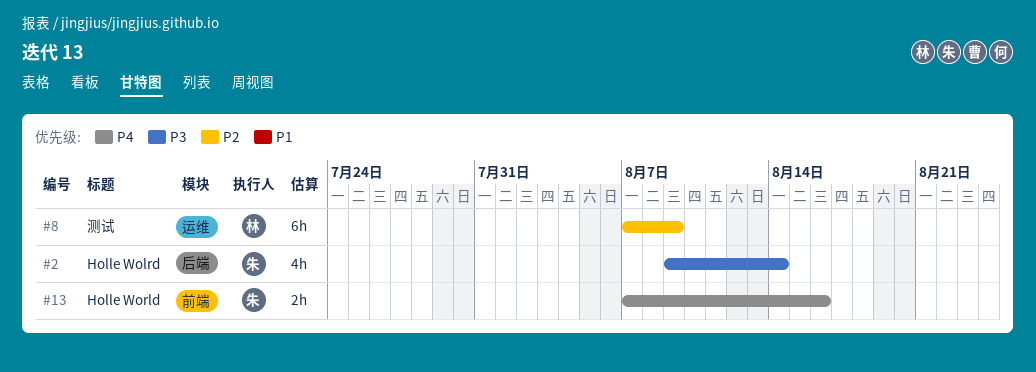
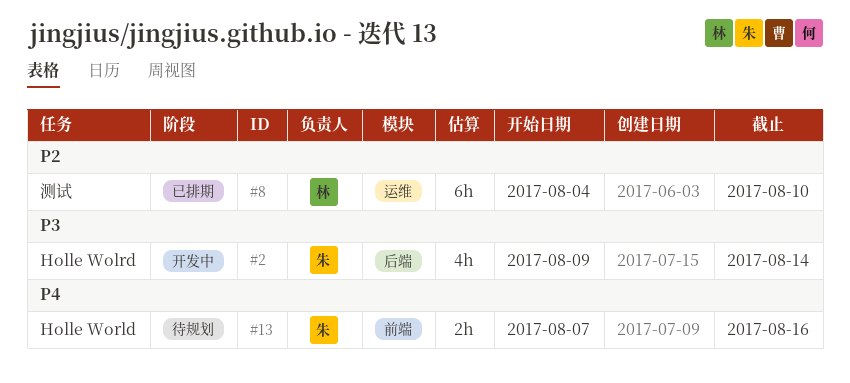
#8, start: Aug 7 -> Aug 4
#8, due: Aug 9 -> Aug 10

